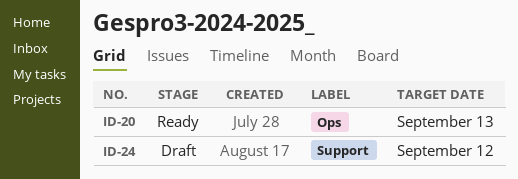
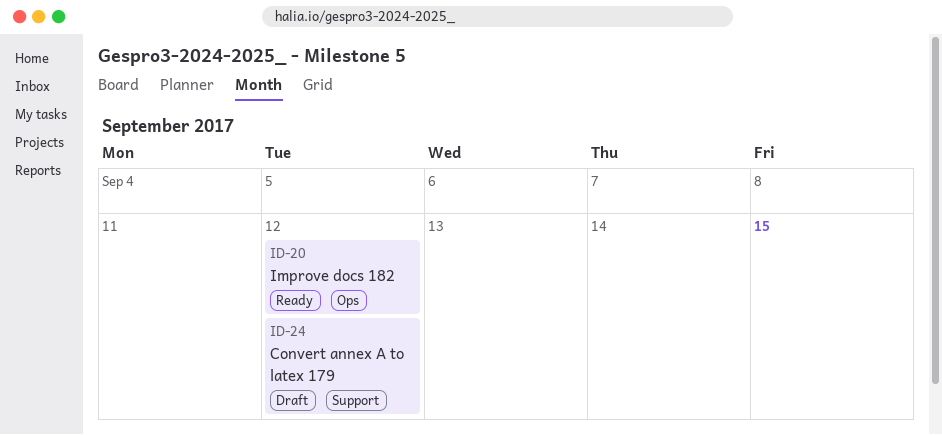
ID-20, due: Sep 13 -> Sep 12

